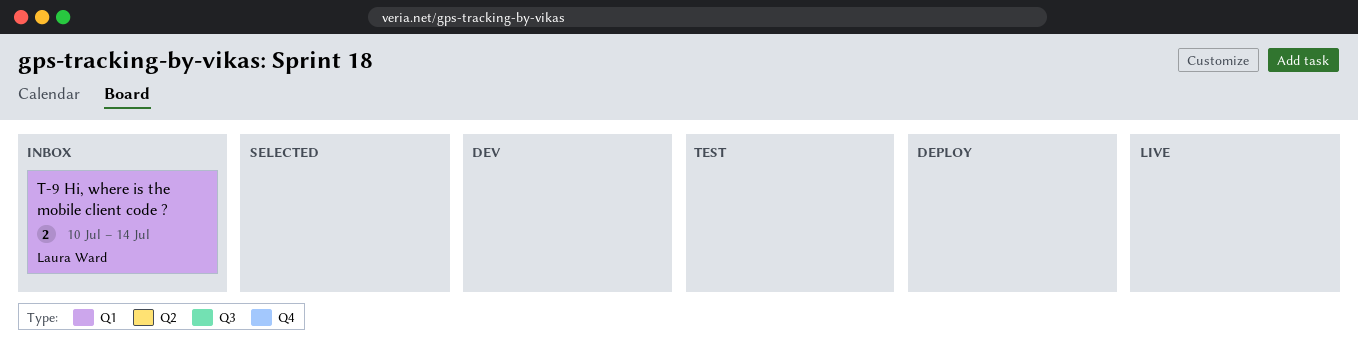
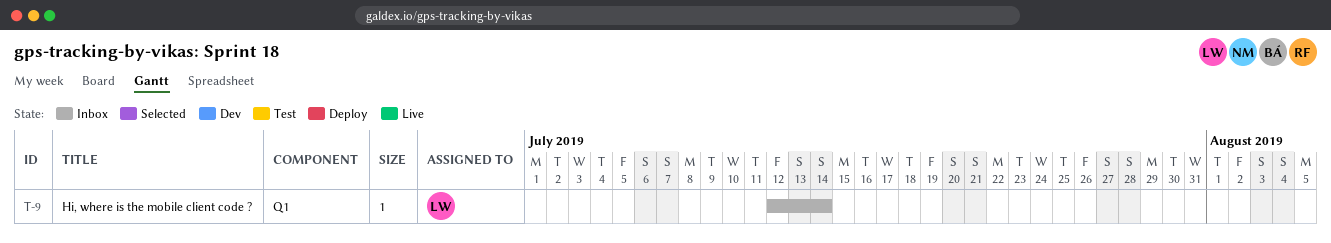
T-9, estimate: 2 -> 1
T-9, start: Jul 10 -> Jul 12

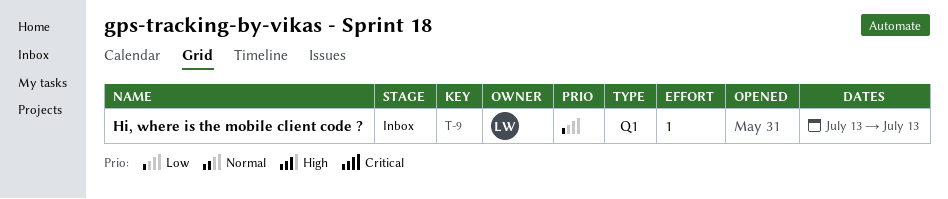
T-9, start: Jul 12 -> Jul 13
T-9, due: Jul 14 -> Jul 13

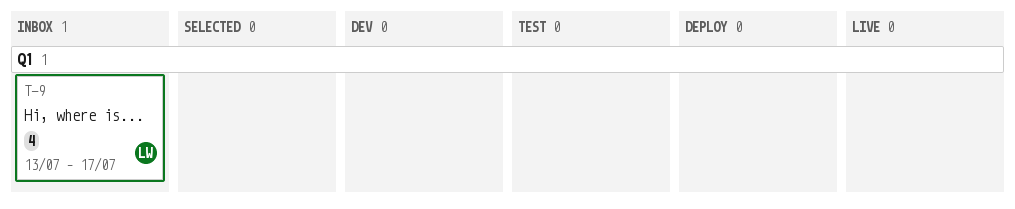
T-9, estimate: 1 -> 4
T-9, due: Jul 13 -> Jul 17

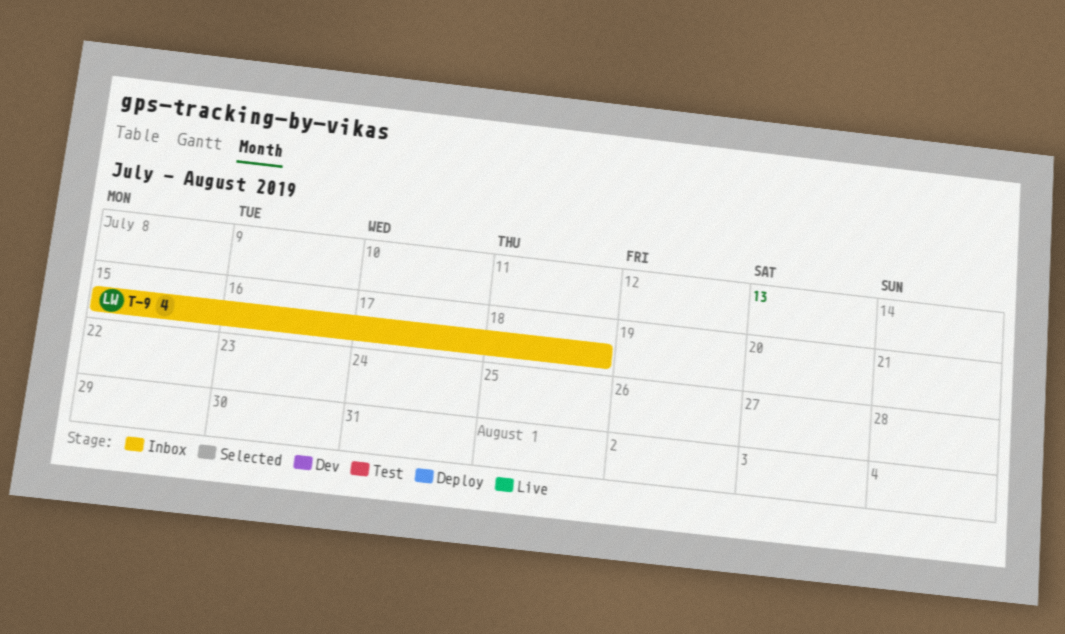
T-9, start: Jul 13 -> Jul 15
T-9, due: Jul 17 -> Jul 18

